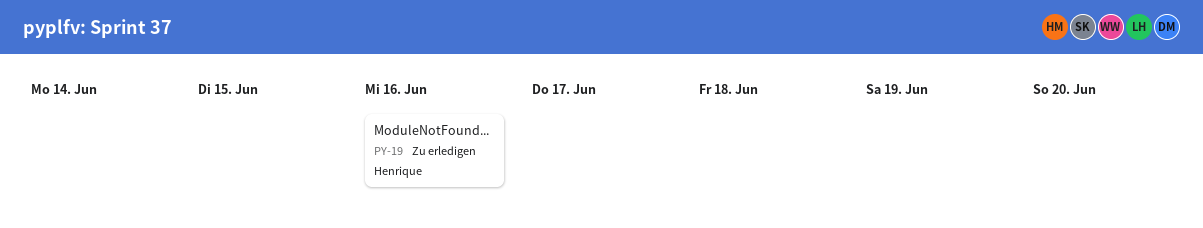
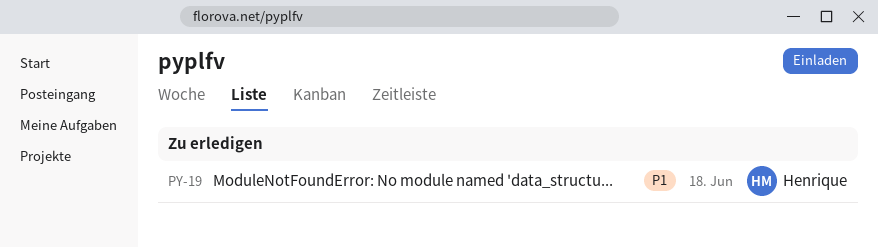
PY-19, due: Jun 16 -> Jun 18

